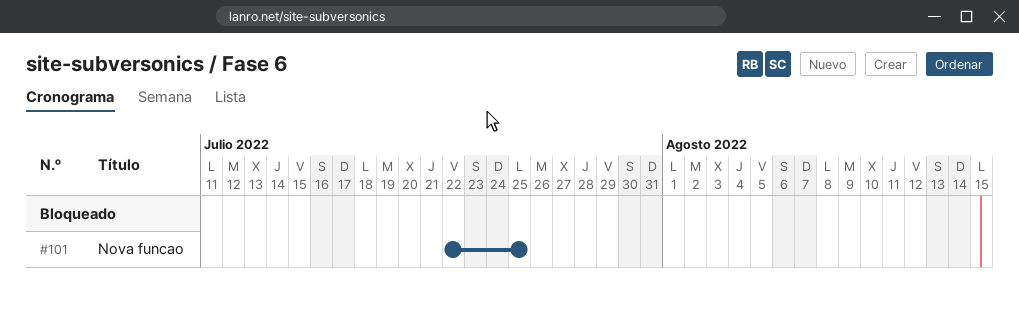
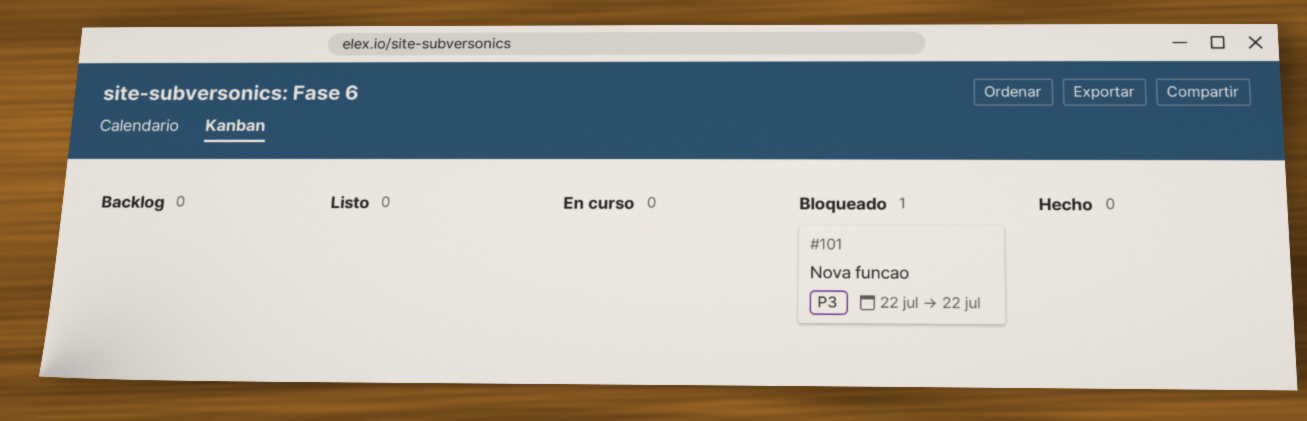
#101, due: Jul 25 -> Jul 22

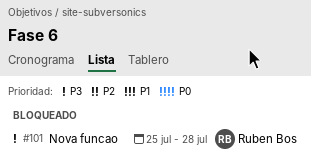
#101, start: Jul 22 -> Jul 25
#101, due: Jul 22 -> Jul 28

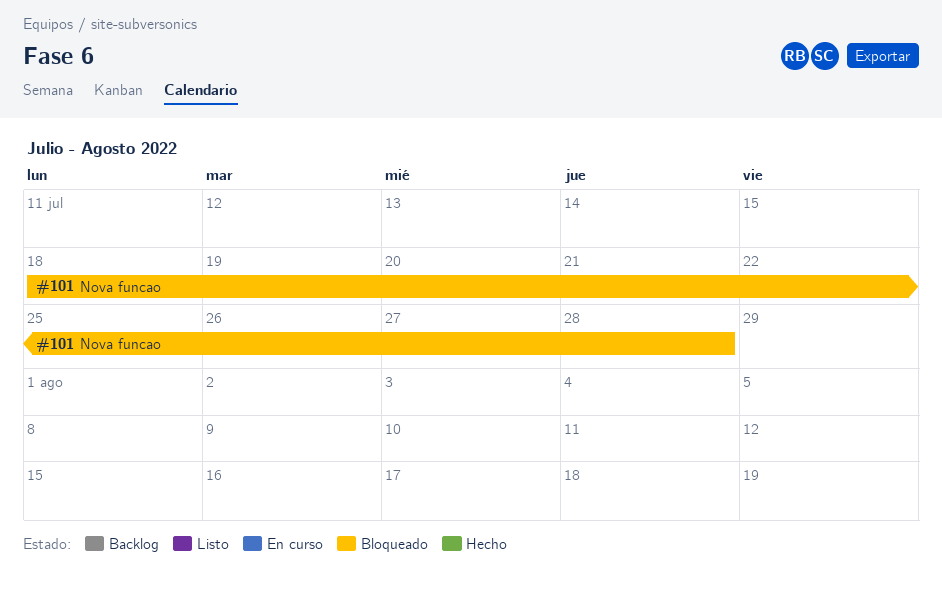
#101, start: Jul 25 -> Jul 18

